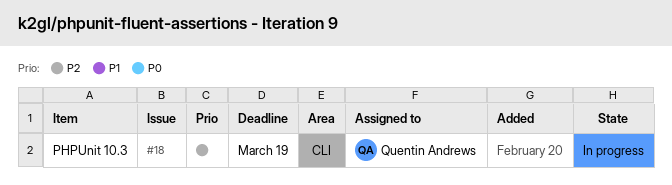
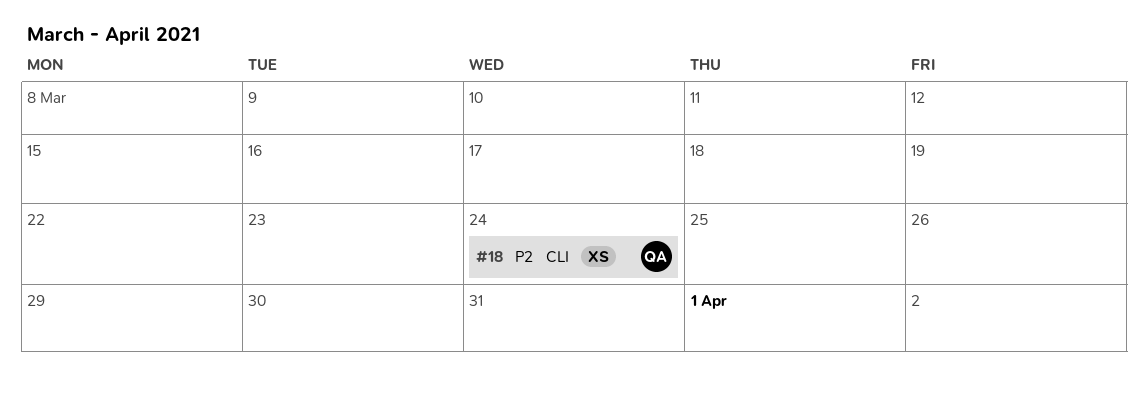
#18, due: Mar 19 -> Mar 24

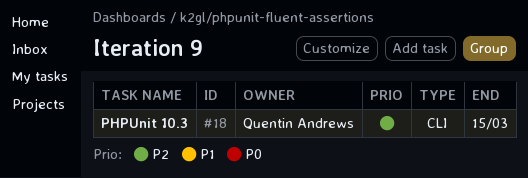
#18, due: Mar 24 -> Mar 15

